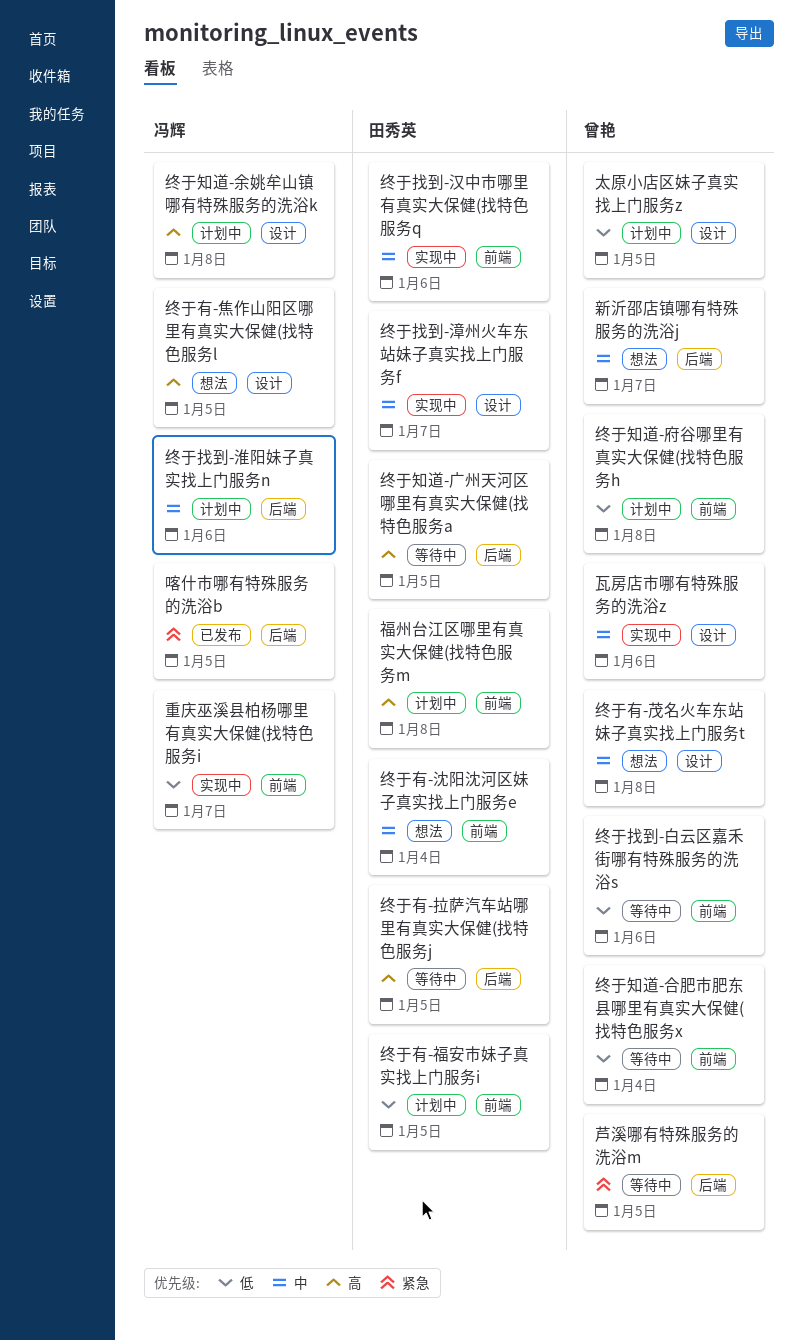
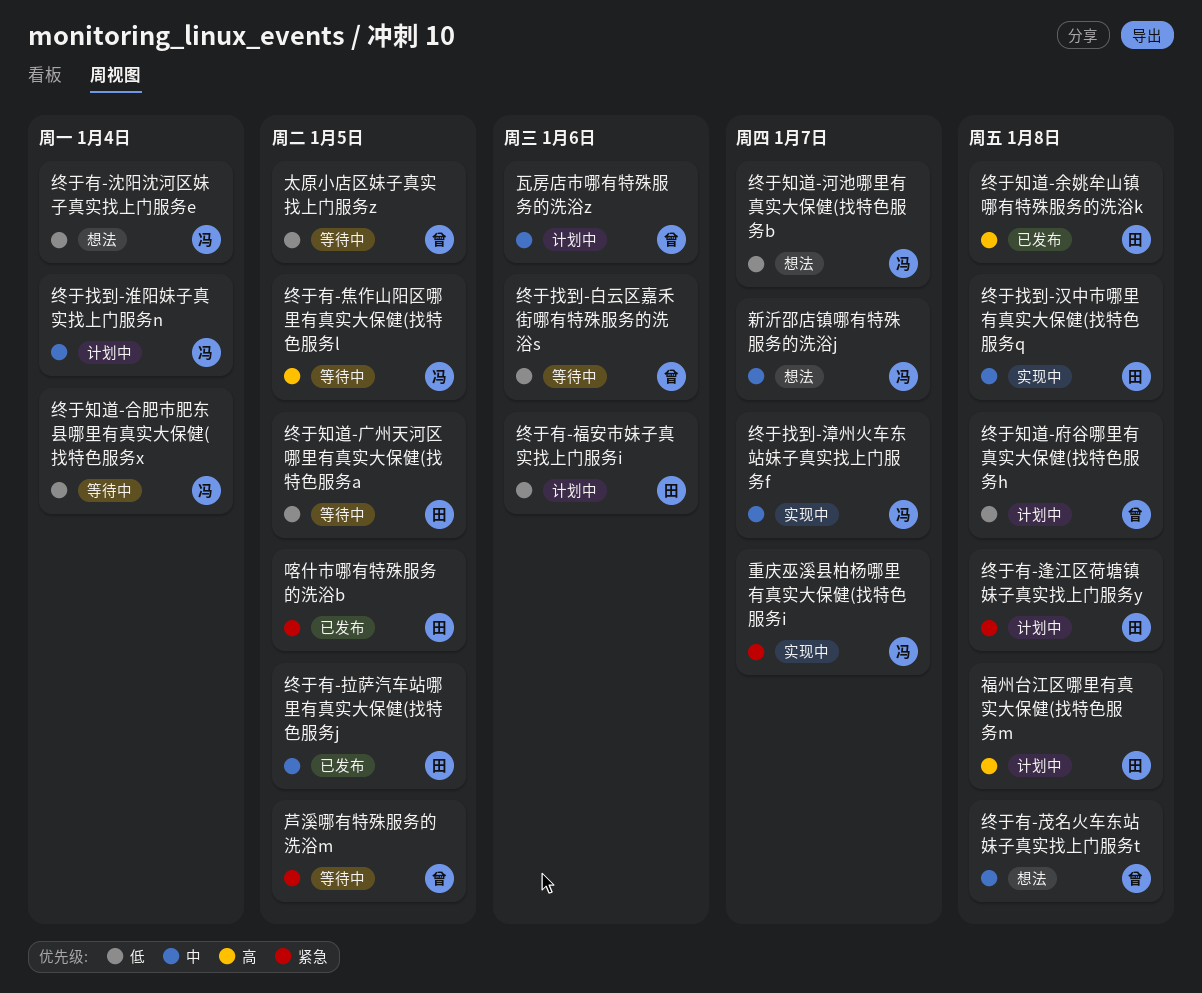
喀什市哪有特殊服务的洗浴b, owner: 冯辉 -> 田秀英
太原小店区妹子真实找上门服务z, status: 计划中 -> 等待中
新沂邵店镇哪有特殊服务的洗浴j, owner: 曾艳 -> 冯辉
瓦房店市哪有特殊服务的洗浴z, status: 实现中 -> 计划中
终于找到-汉中市哪里有真实大保健(找特色服务q, due: Jan 6 -> Jan 8
终于找到-淮阳妹子真实找上门服务n, due: Jan 6 -> Jan 4
终于找到-漳州火车东站妹子真实找上门服务f, owner: 田秀英 -> 冯辉
终于有-拉萨汽车站哪里有真实大保健(找特色服务j, status: 等待中 -> 已发布
终于有-拉萨汽车站哪里有真实大保健(找特色服务j, priority: 高 -> 中
终于有-沈阳沈河区妹子真实找上门服务e, owner: 田秀英 -> 冯辉
终于有-沈阳沈河区妹子真实找上门服务e, priority: 中 -> 低
终于有-焦作山阳区哪里有真实大保健(找特色服务l, status: 想法 -> 等待中
终于有-福安市妹子真实找上门服务i, due: Jan 5 -> Jan 6
终于有-逢江区荷塘镇妹子真实找上门服务y: none -> present
终于知道-余姚牟山镇哪有特殊服务的洗浴k, status: 计划中 -> 已发布
终于知道-余姚牟山镇哪有特殊服务的洗浴k, owner: 冯辉 -> 田秀英
终于知道-合肥市肥东县哪里有真实大保健(找特色服务x, owner: 曾艳 -> 冯辉
终于知道-广州天河区哪里有真实大保健(找特色服务a, priority: 高 -> 低
终于知道-河池哪里有真实大保健(找特色服务b: none -> present
重庆巫溪县柏杨哪里有真实大保健(找特色服务i, priority: 低 -> 紧急

